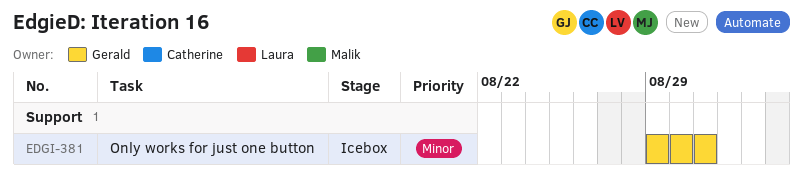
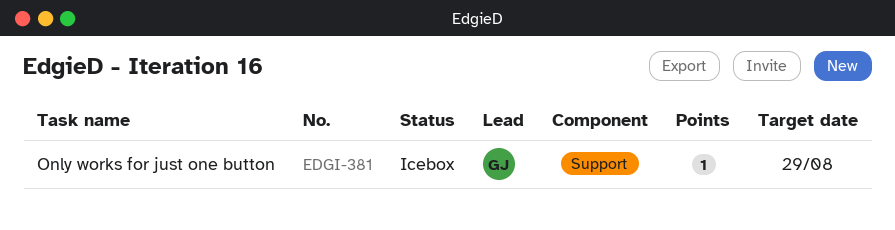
EDGI-381, due: Aug 31 -> Aug 29

